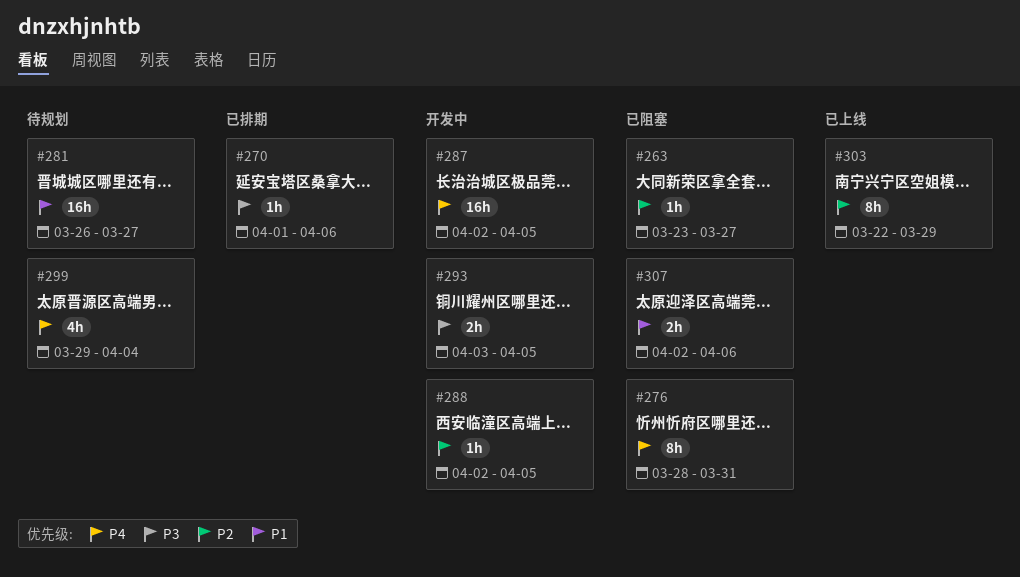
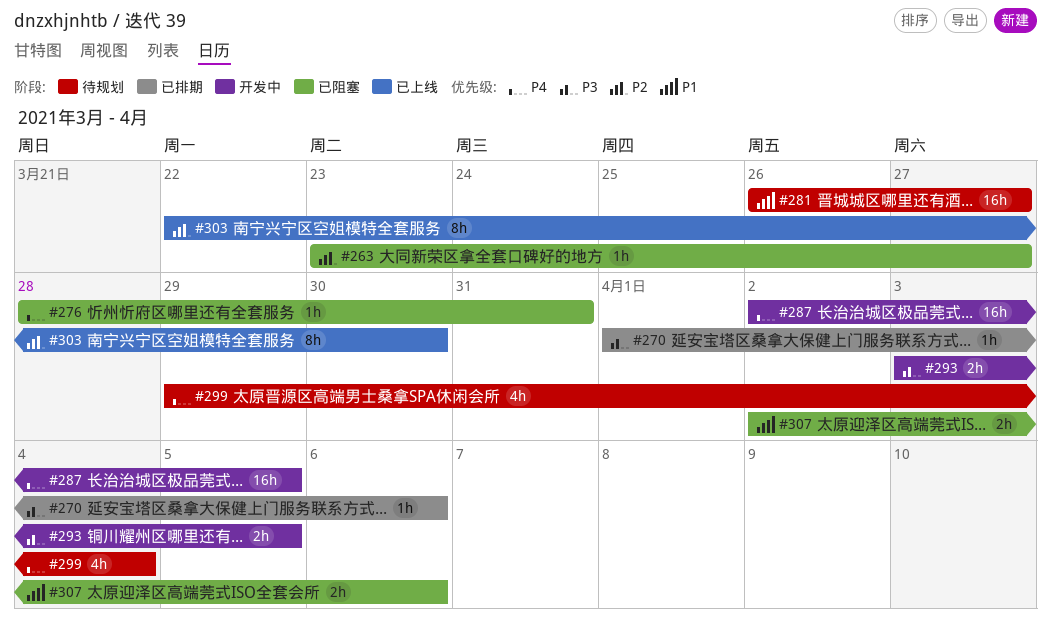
#276, estimate: 8h -> 1h
#288: present -> none
#303, due: Mar 29 -> Mar 30

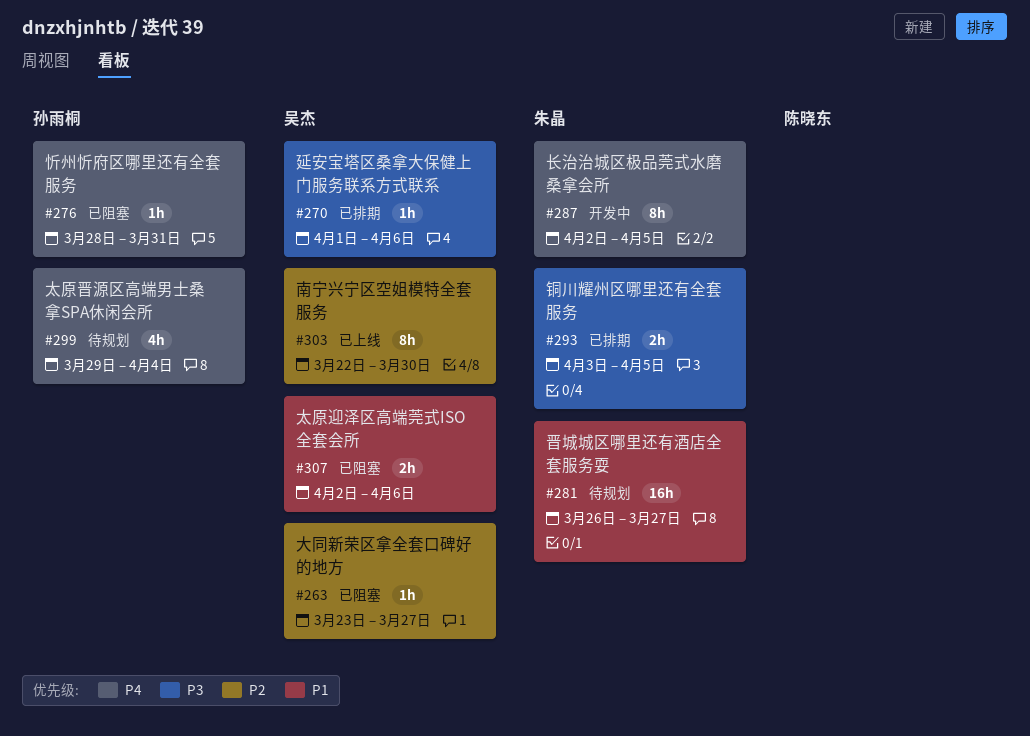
#287, estimate: 16h -> 8h
#293, status: 开发中 -> 已排期

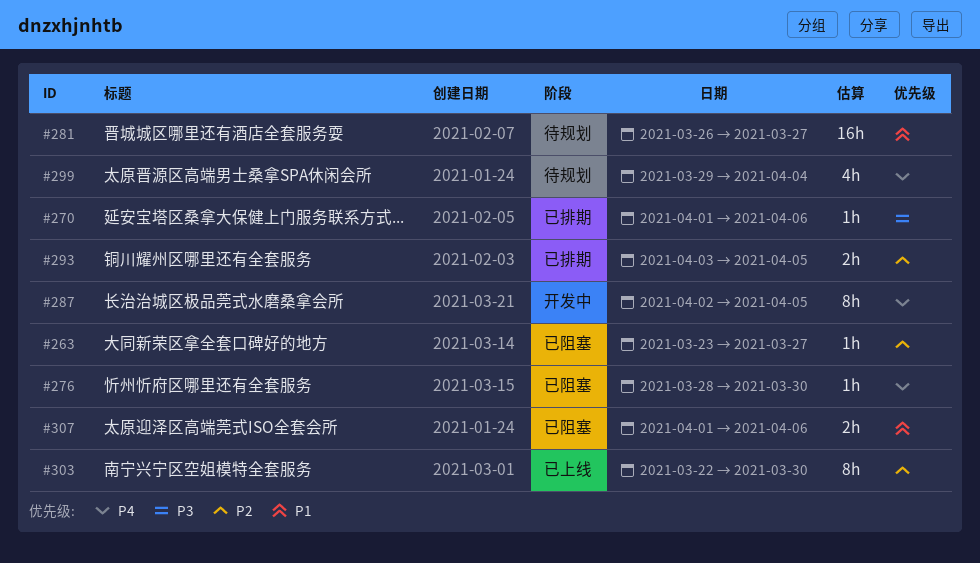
#276, due: Mar 31 -> Mar 30
#293, priority: P3 -> P2
#307, start: Apr 2 -> Apr 1

